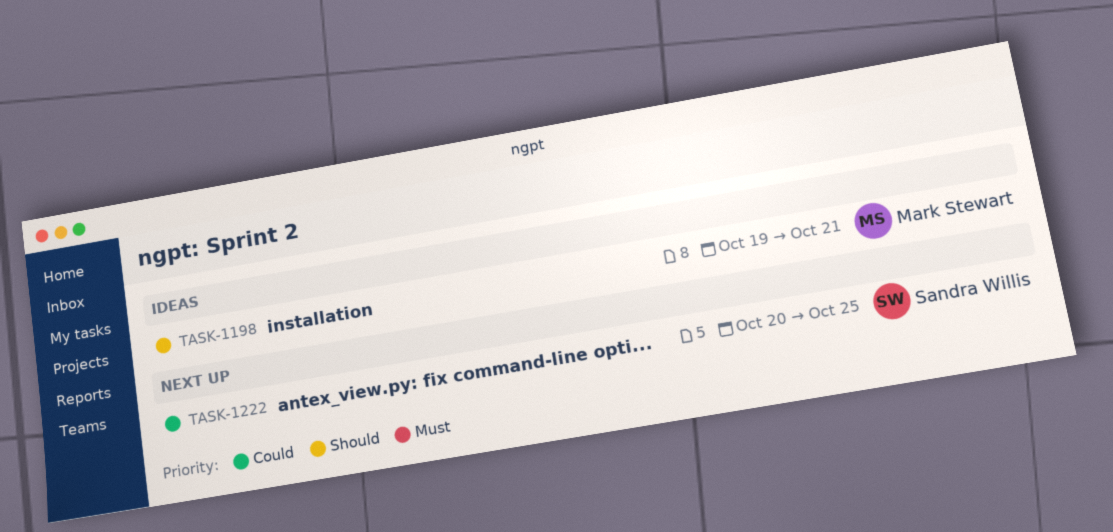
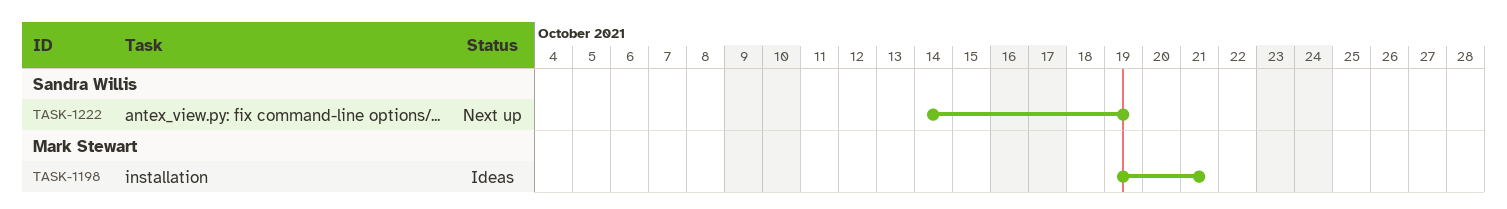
TASK-1222, start: Oct 20 -> Oct 14
TASK-1222, due: Oct 25 -> Oct 19

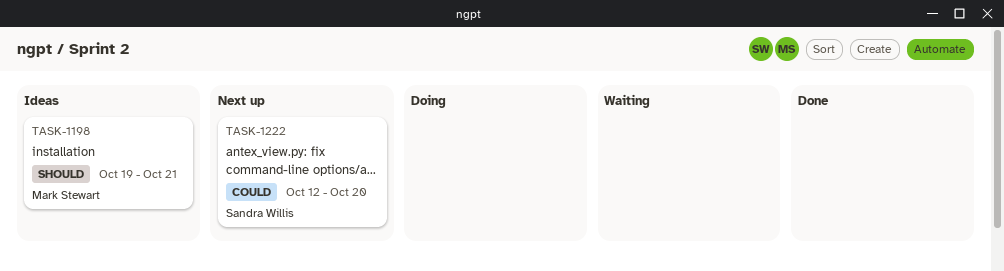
TASK-1222, start: Oct 14 -> Oct 12
TASK-1222, due: Oct 19 -> Oct 20

